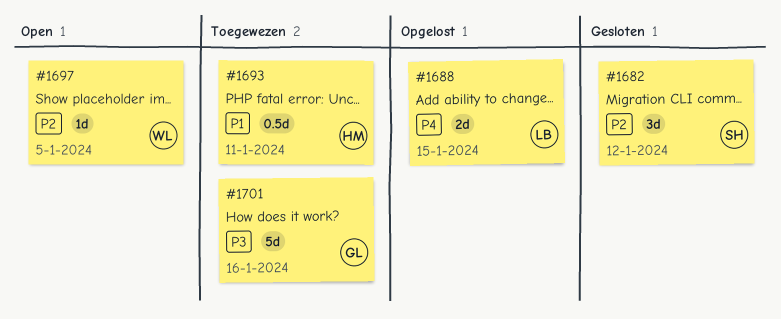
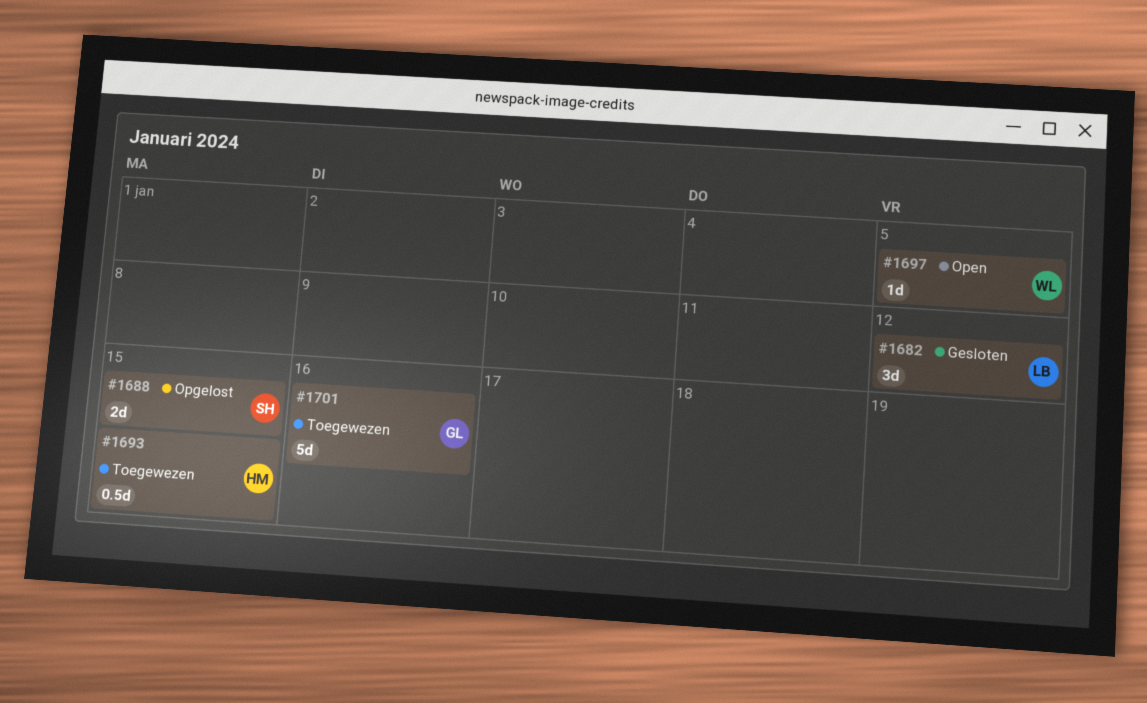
#1682, owner: SH -> LB
#1688, owner: LB -> SH
#1693, due: Jan 11 -> Jan 15

